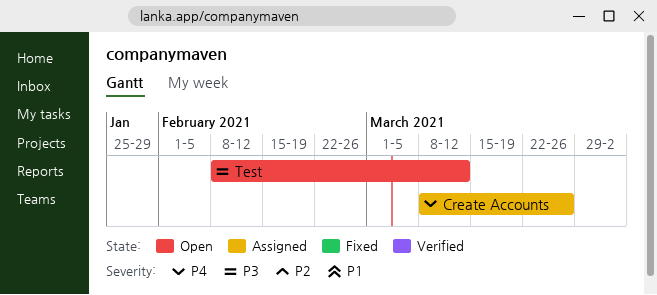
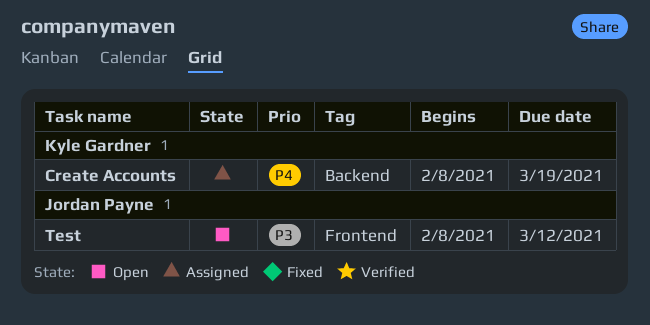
Create Accounts, start: Mar 8 -> Feb 8
Create Accounts, due: Mar 26 -> Mar 19

